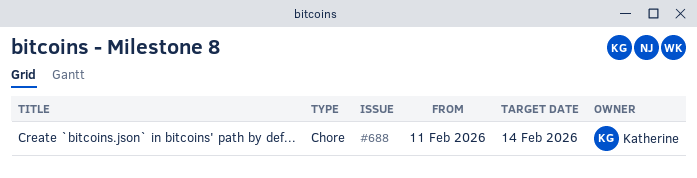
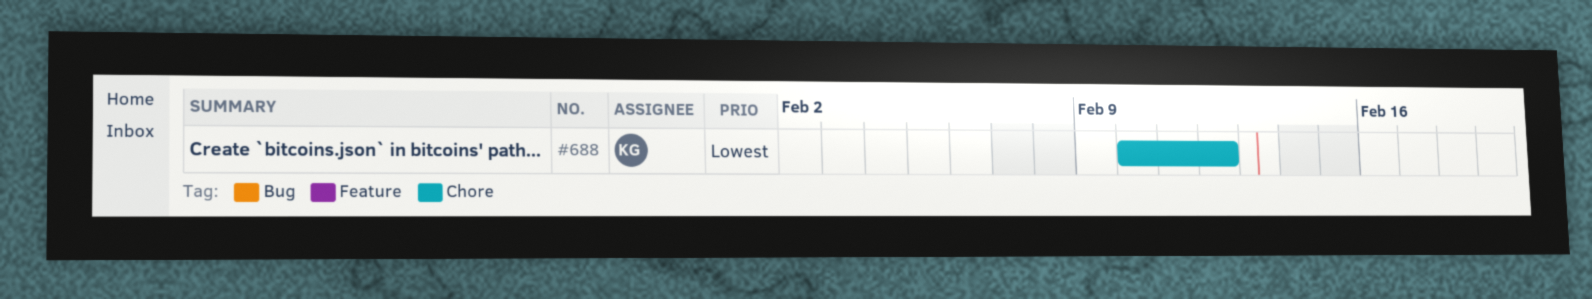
#688, start: Feb 11 -> Feb 10
#688, due: Feb 14 -> Feb 12

